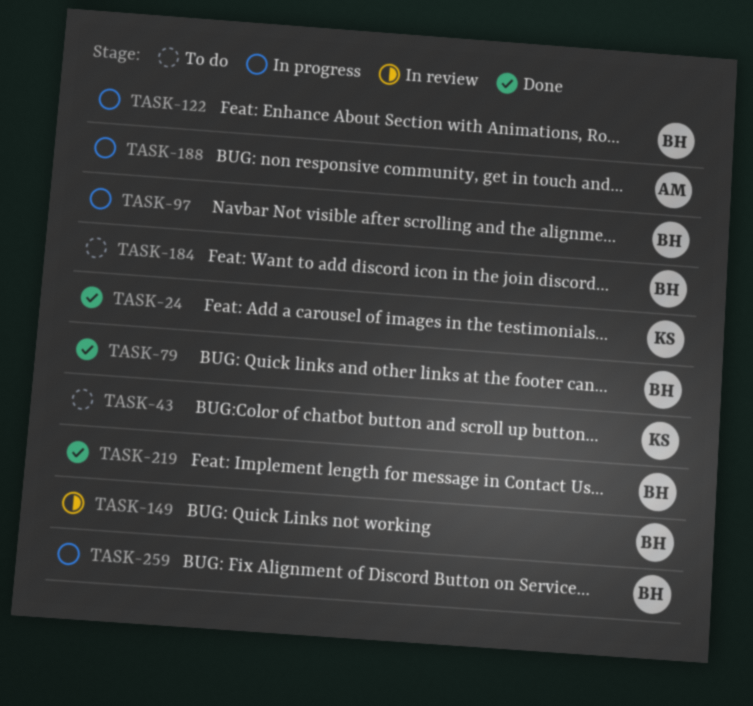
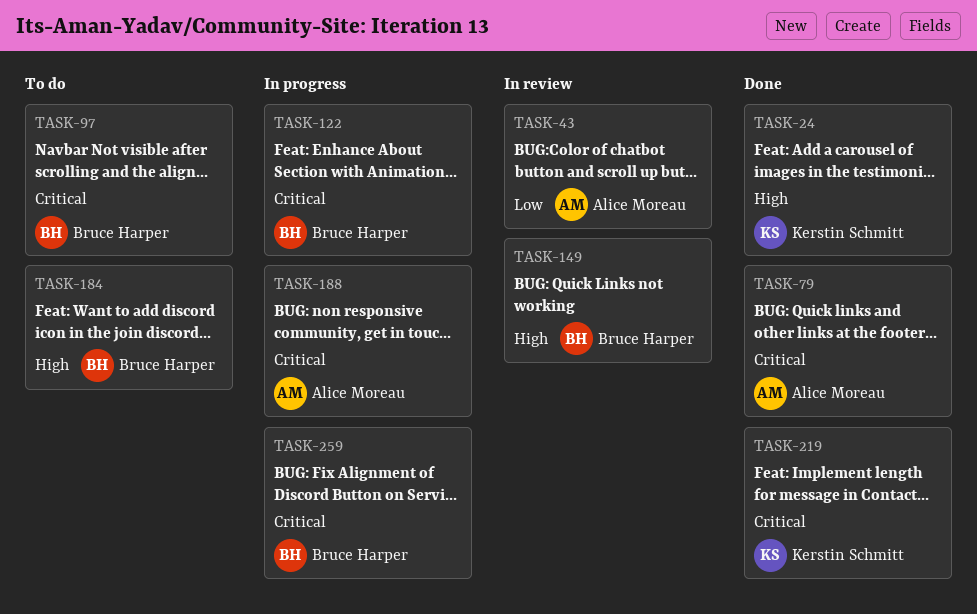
TASK-43, status: To do -> In review
TASK-43, owner: Kerstin Schmitt -> Alice Moreau
TASK-79, owner: Bruce Harper -> Alice Moreau
TASK-97, status: In progress -> To do
TASK-219, owner: Bruce Harper -> Kerstin Schmitt

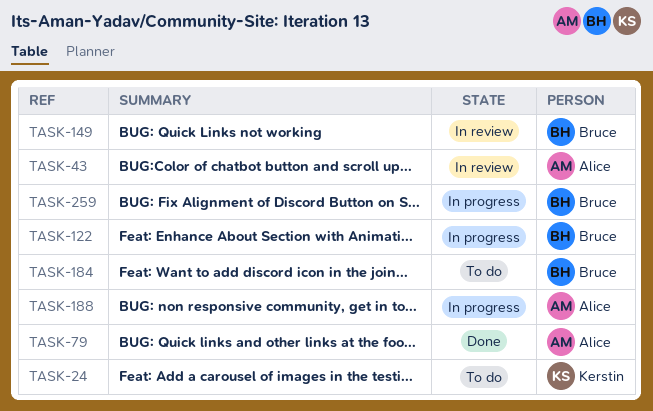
TASK-24, status: Done -> To do
TASK-97: present -> none
TASK-219: present -> none

